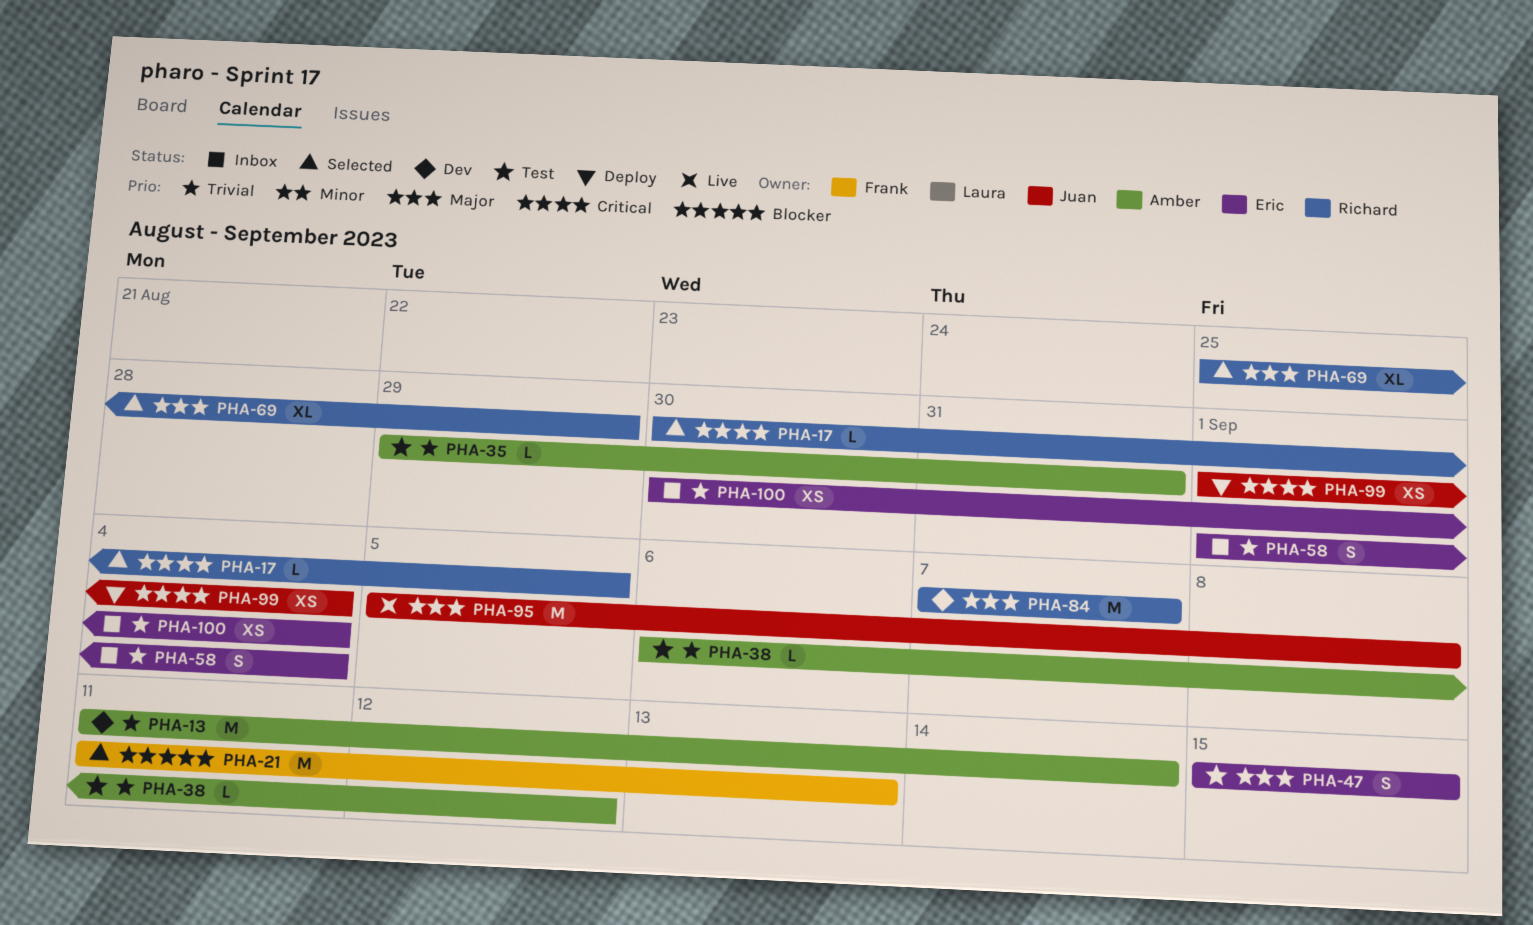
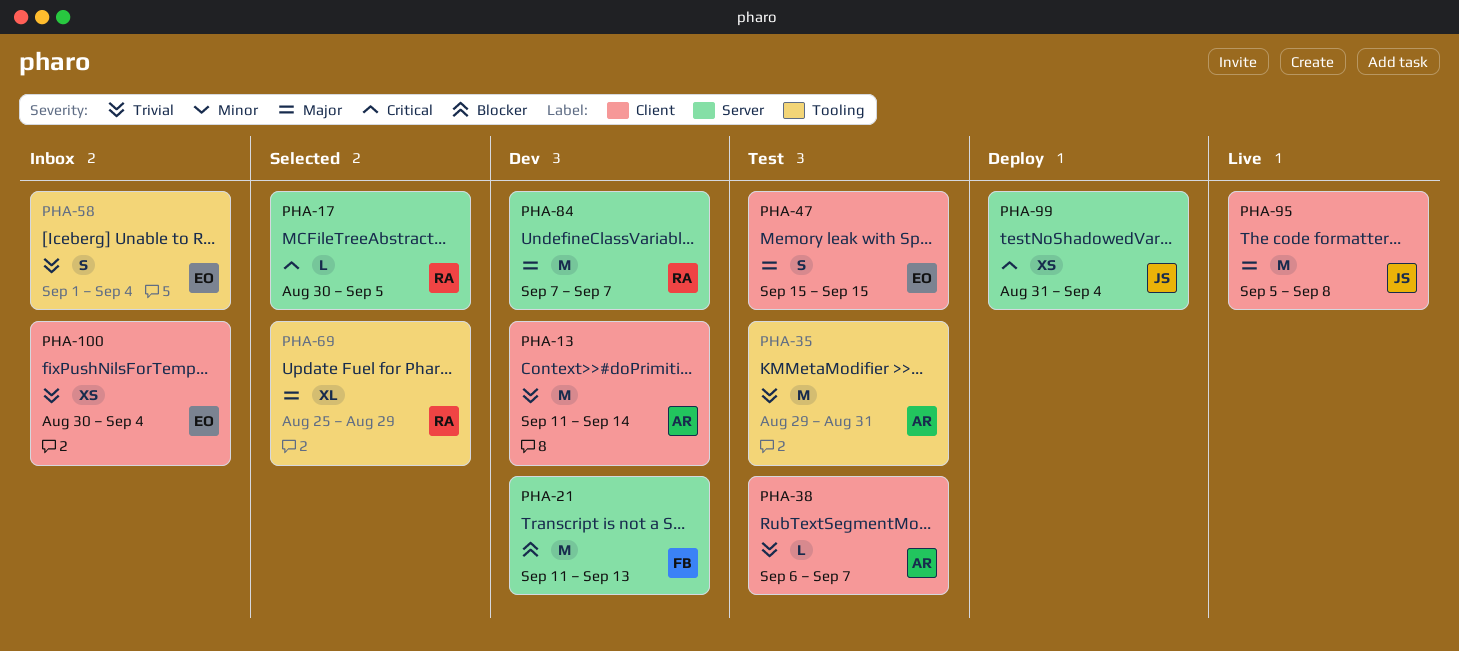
PHA-21, status: Selected -> Dev
PHA-35, estimate: L -> M
PHA-38, due: Sep 12 -> Sep 7
PHA-99, start: Sep 1 -> Aug 31

